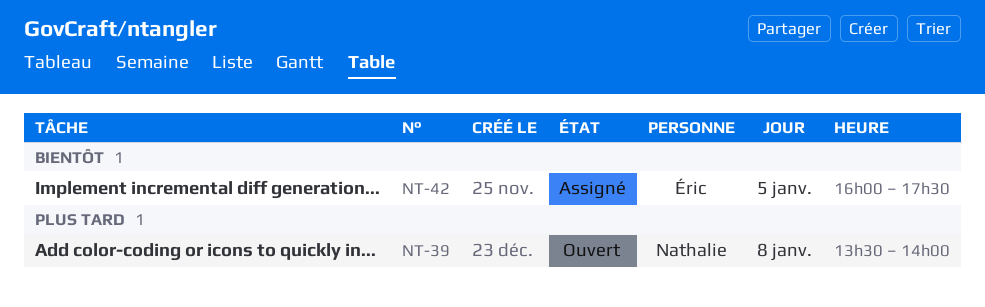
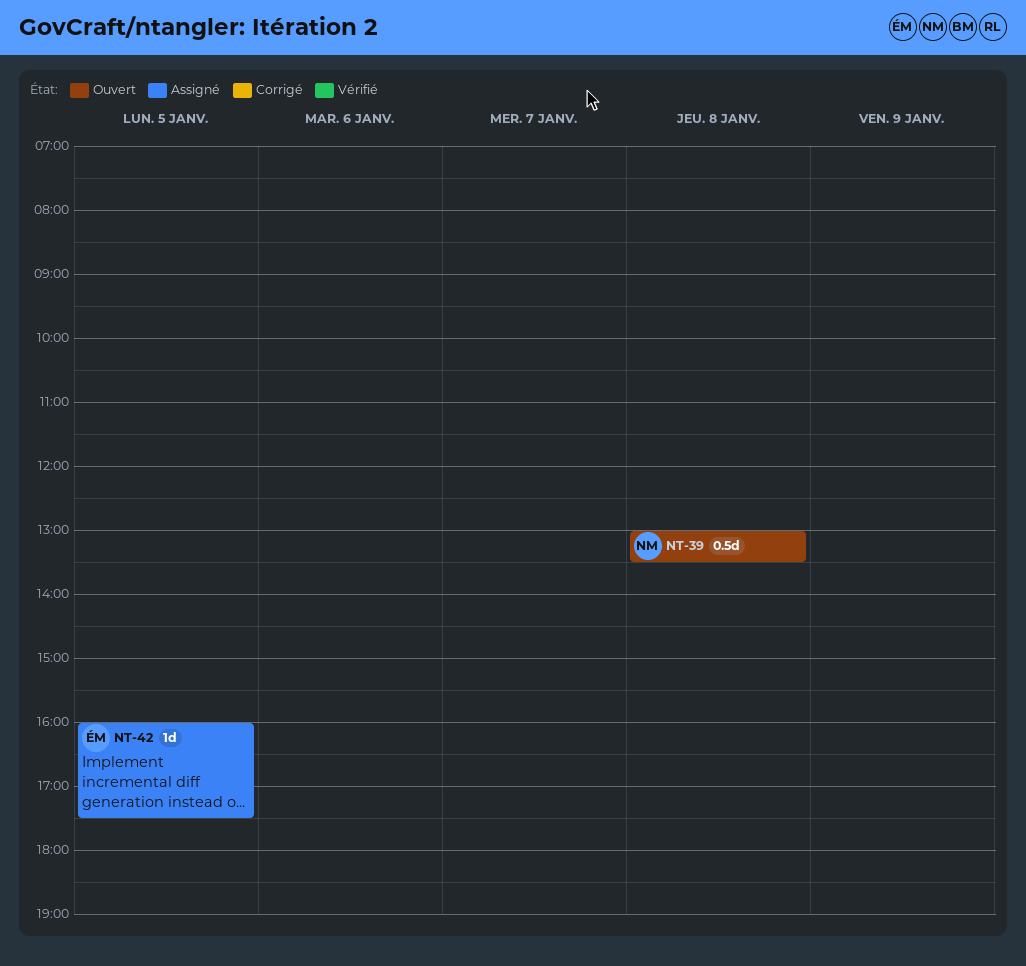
NT-39, begins: 13:30 -> 13:00
NT-39, ends: 14:00 -> 13:30

